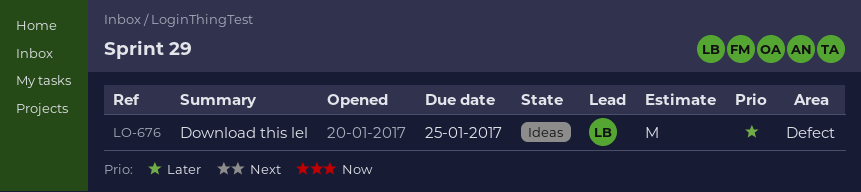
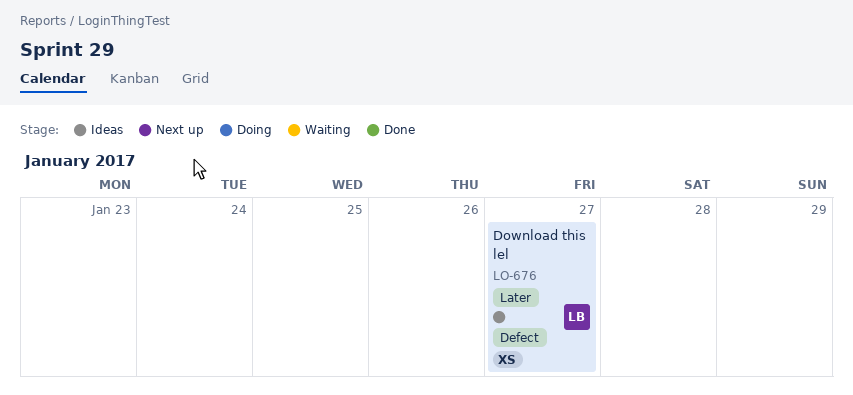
LO-676, estimate: M -> XS
LO-676, due: Jan 25 -> Jan 27

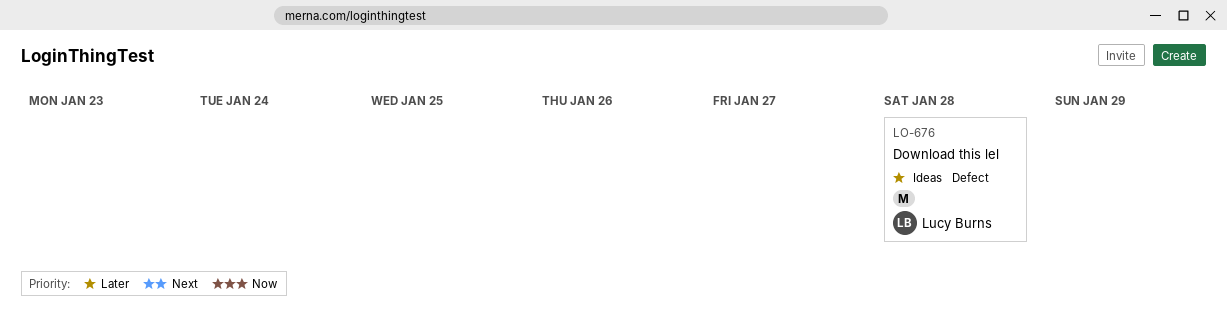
LO-676, estimate: XS -> M
LO-676, due: Jan 27 -> Jan 28

